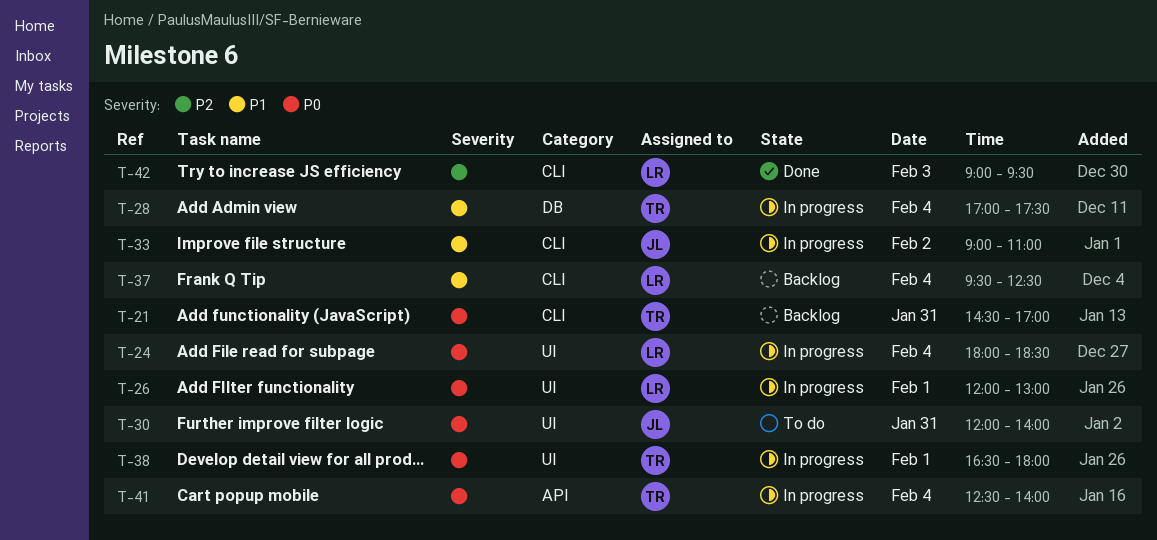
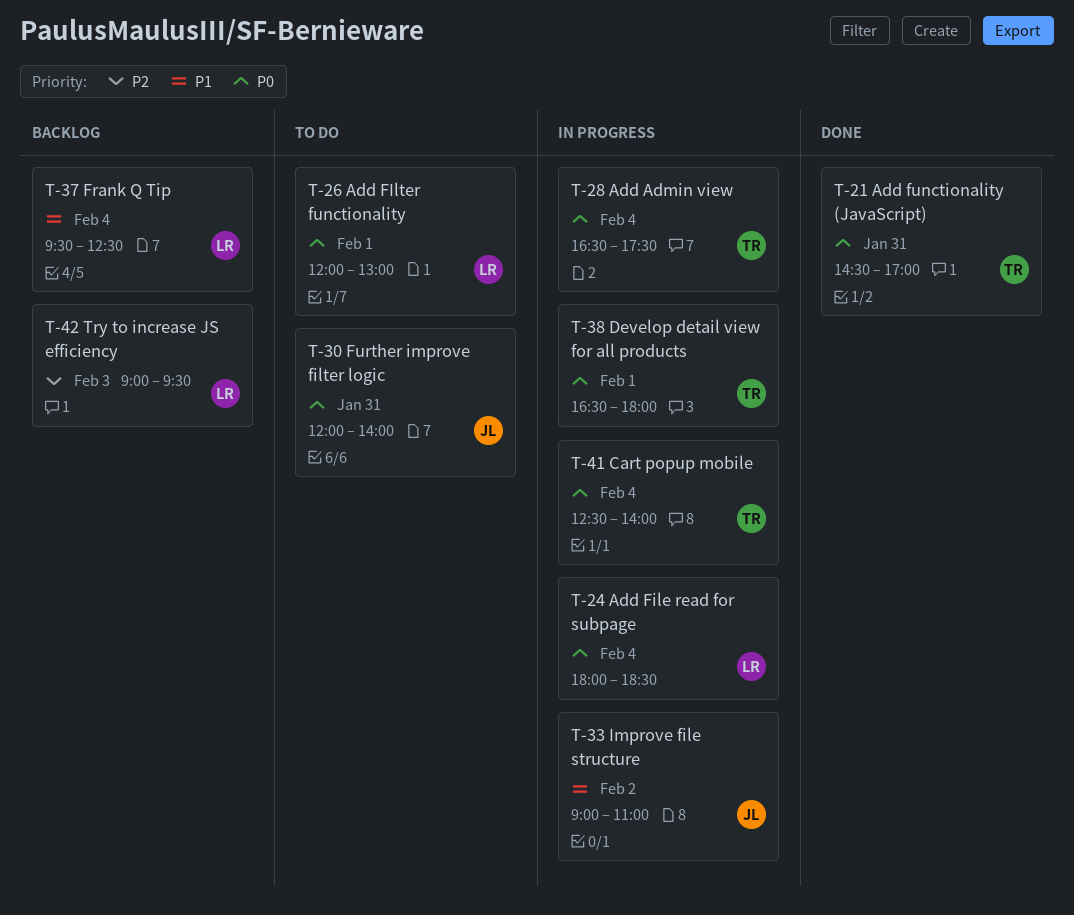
T-21, status: Backlog -> Done
T-26, status: In progress -> To do
T-28, priority: P1 -> P0
T-28, begins: 17:00 -> 16:30
T-42, status: Done -> Backlog

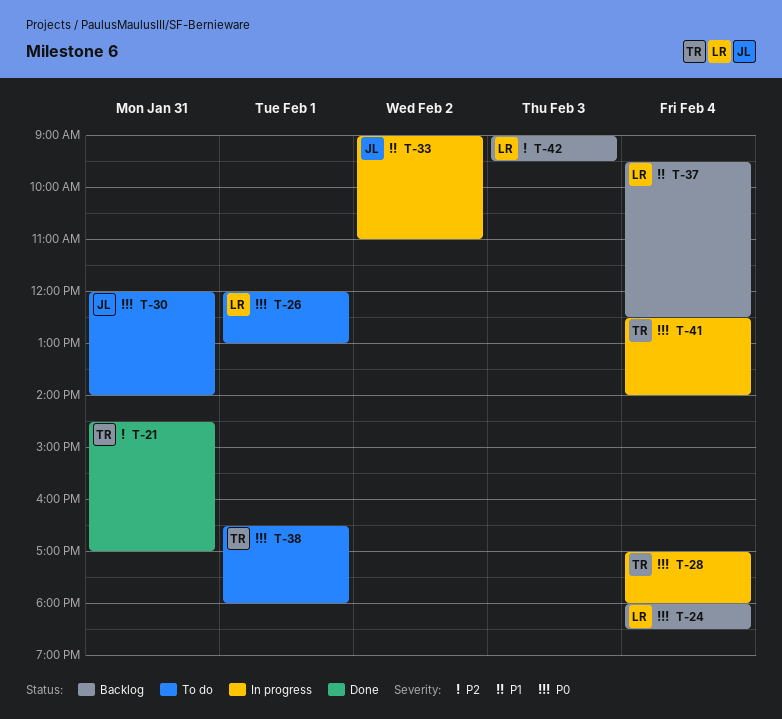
T-21, priority: P0 -> P2
T-24, status: In progress -> Backlog
T-28, begins: 16:30 -> 17:00
T-28, ends: 17:30 -> 18:00
T-38, status: In progress -> To do

